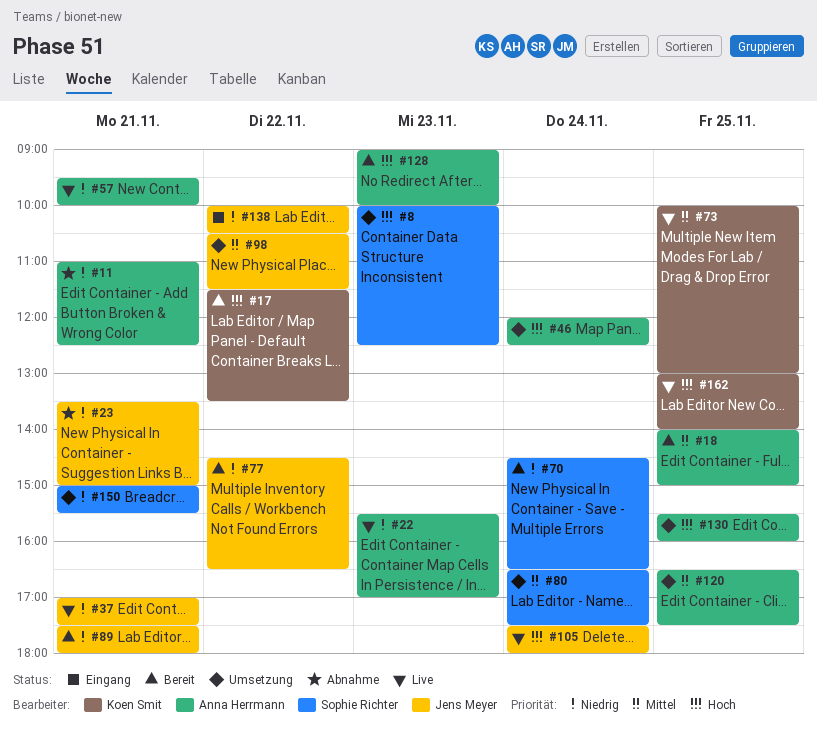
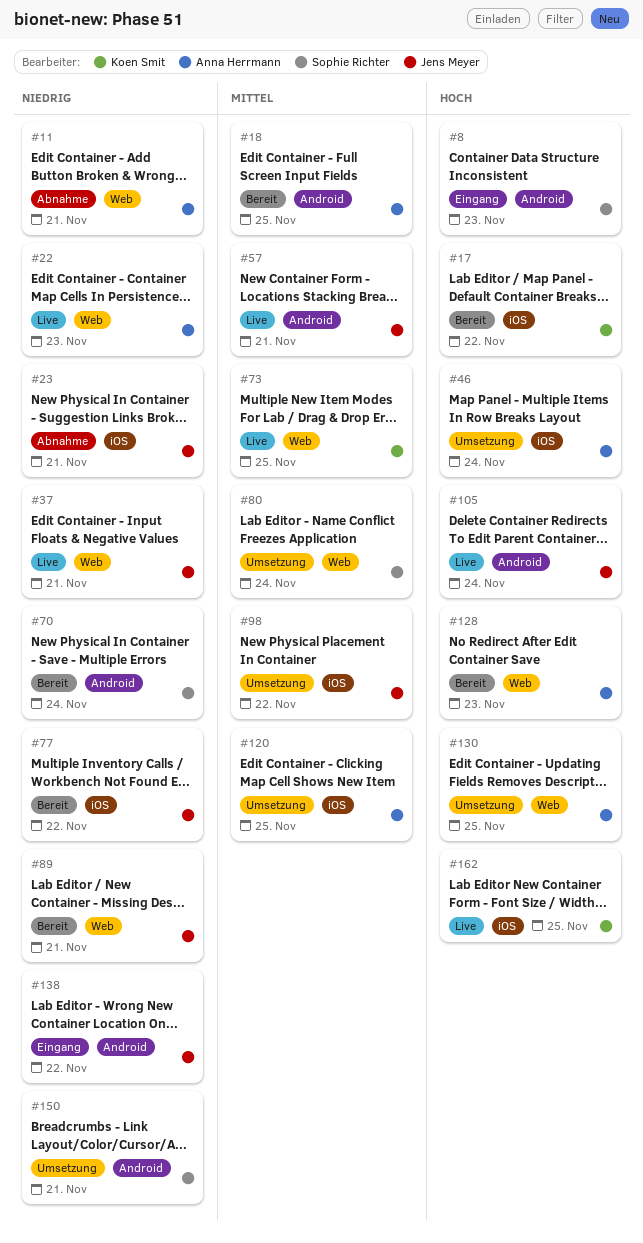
#8, status: Umsetzung -> Eingang
#57, owner: Anna Herrmann -> Jens Meyer
#57, priority: Niedrig -> Mittel

